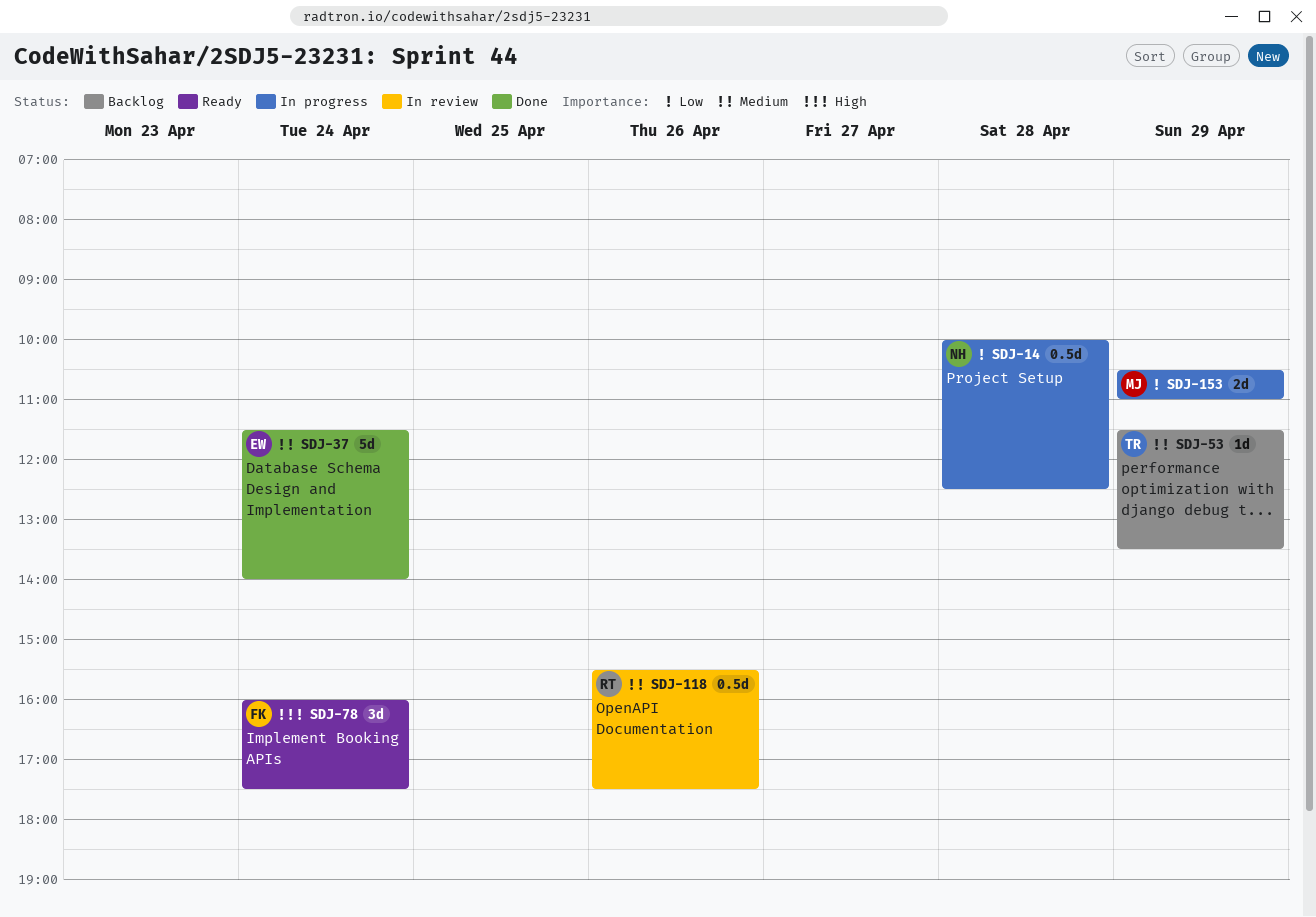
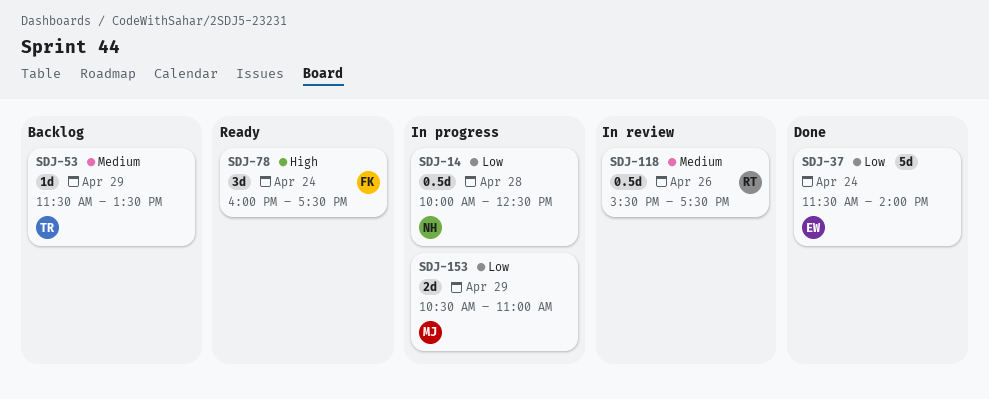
SDJ-37, priority: Medium -> Low

